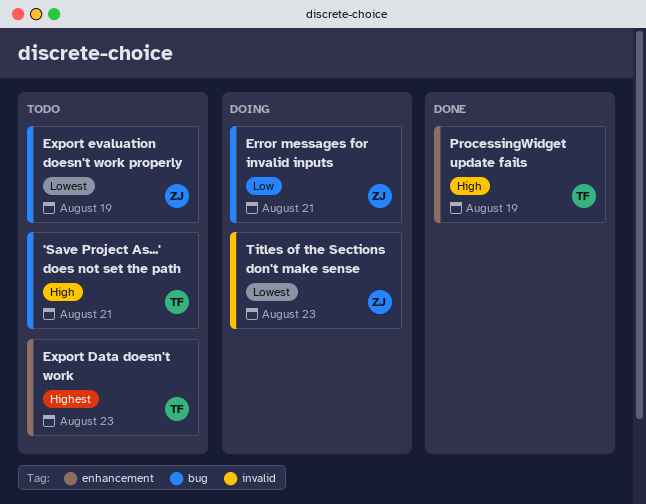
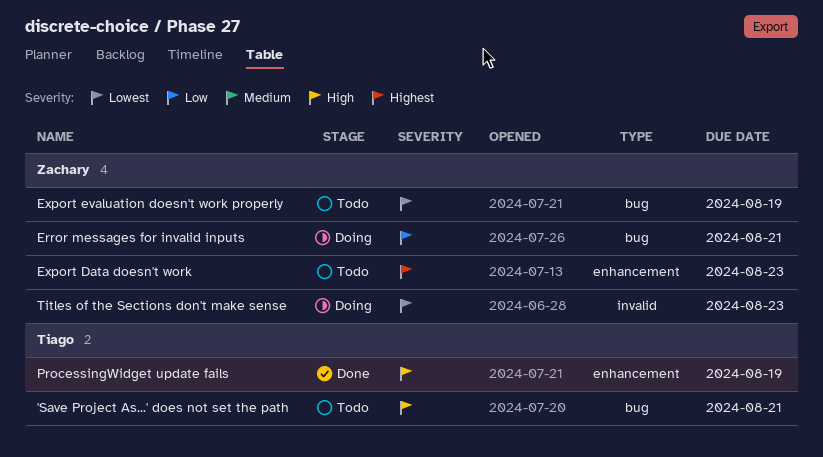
Export Data doesn't work, owner: Tiago -> Zachary

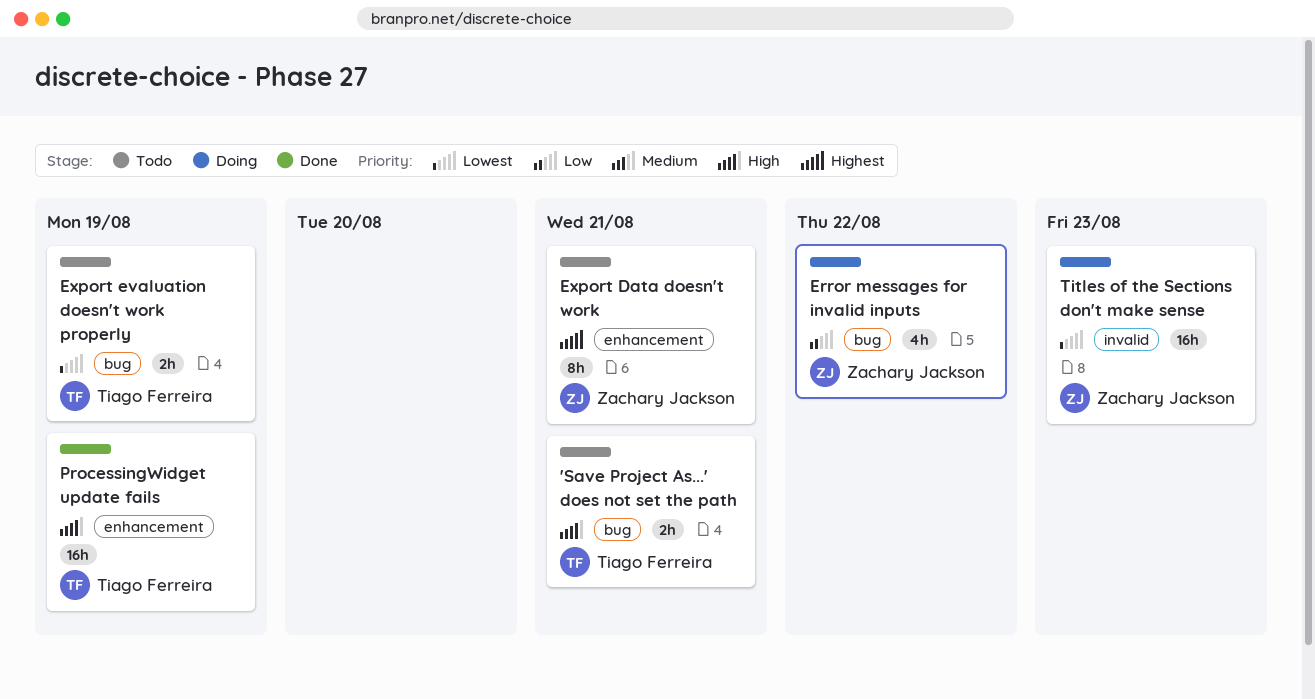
Error messages for invalid inputs, due: Aug 21 -> Aug 22
Export Data doesn't work, due: Aug 23 -> Aug 21
Export evaluation doesn't work properly, owner: Zachary Jackson -> Tiago Ferreira

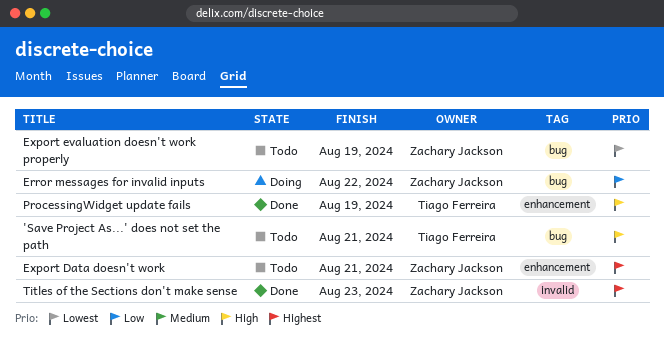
Export evaluation doesn't work properly, owner: Tiago Ferreira -> Zachary Jackson
Titles of the Sections don't make sense, status: Doing -> Done
Titles of the Sections don't make sense, priority: Lowest -> Highest

